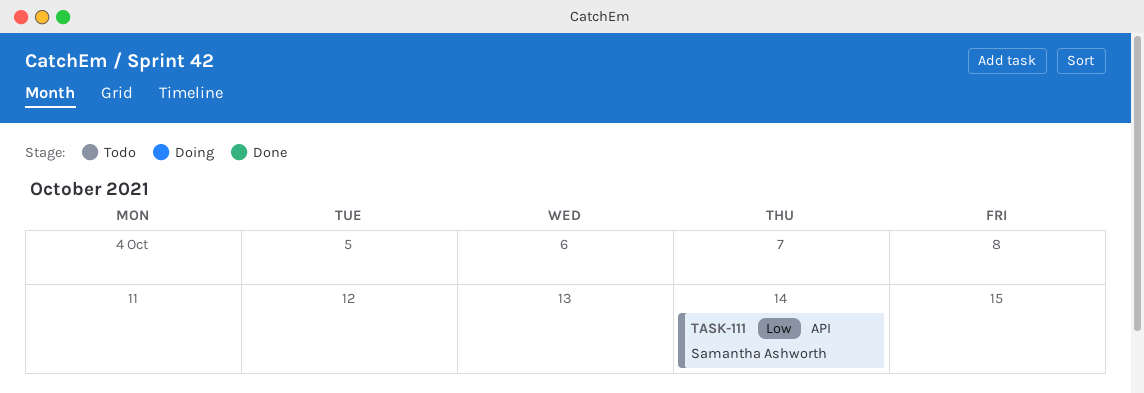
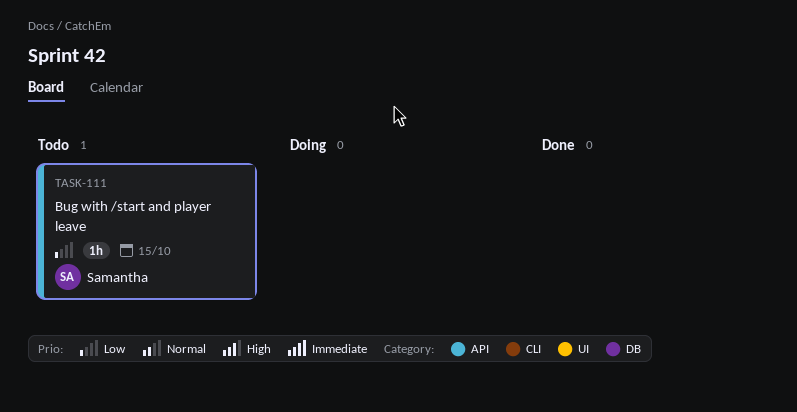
TASK-111, due: Oct 14 -> Oct 15

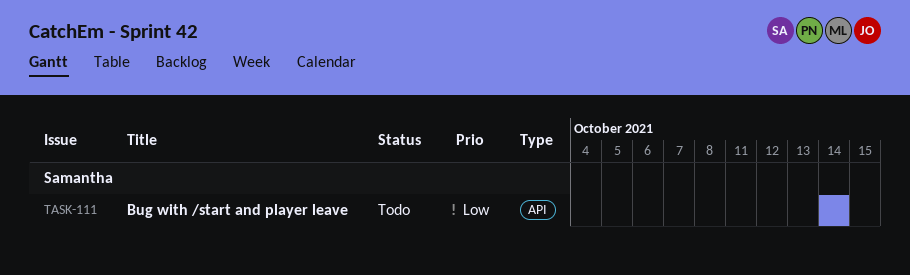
TASK-111, due: Oct 15 -> Oct 14

